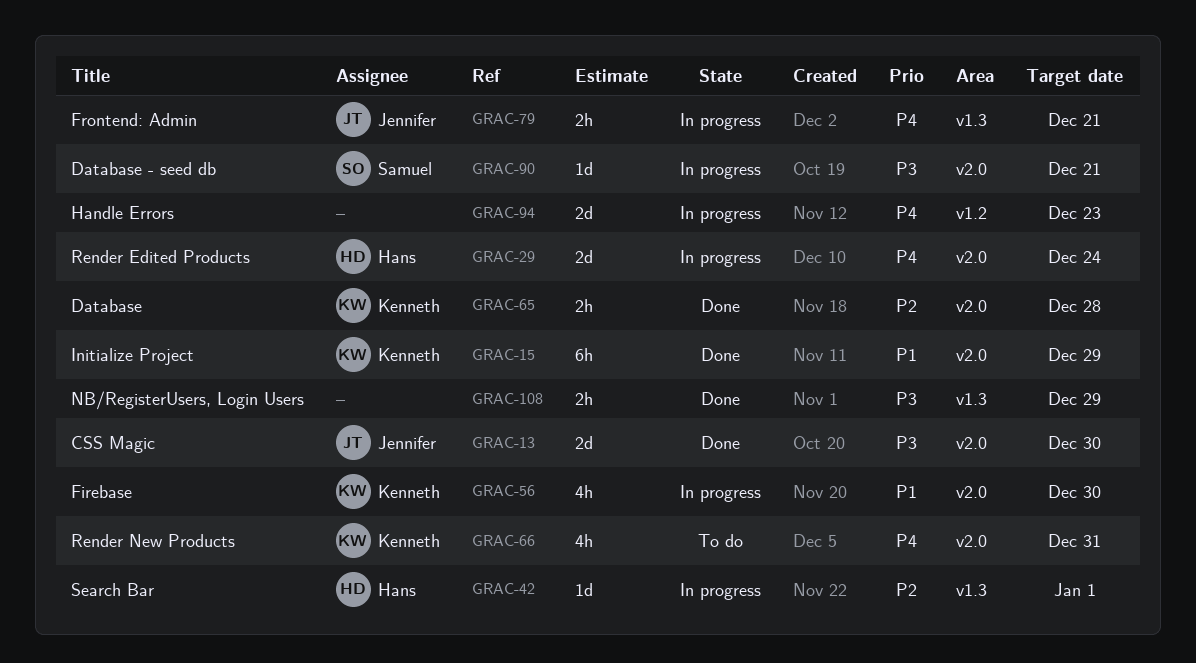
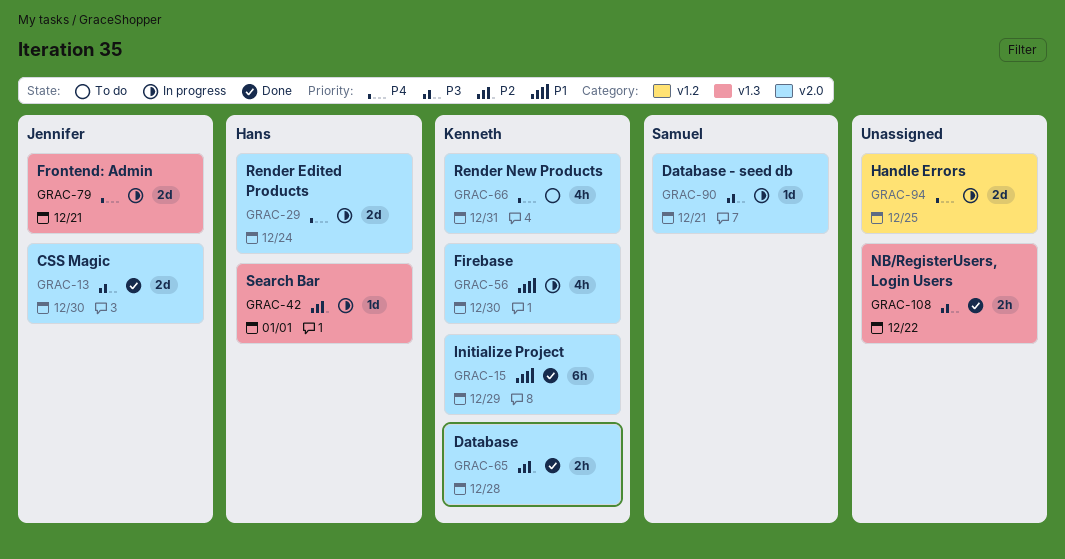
GRAC-79, estimate: 2h -> 2d
GRAC-94, due: Dec 23 -> Dec 25
GRAC-108, due: Dec 29 -> Dec 22

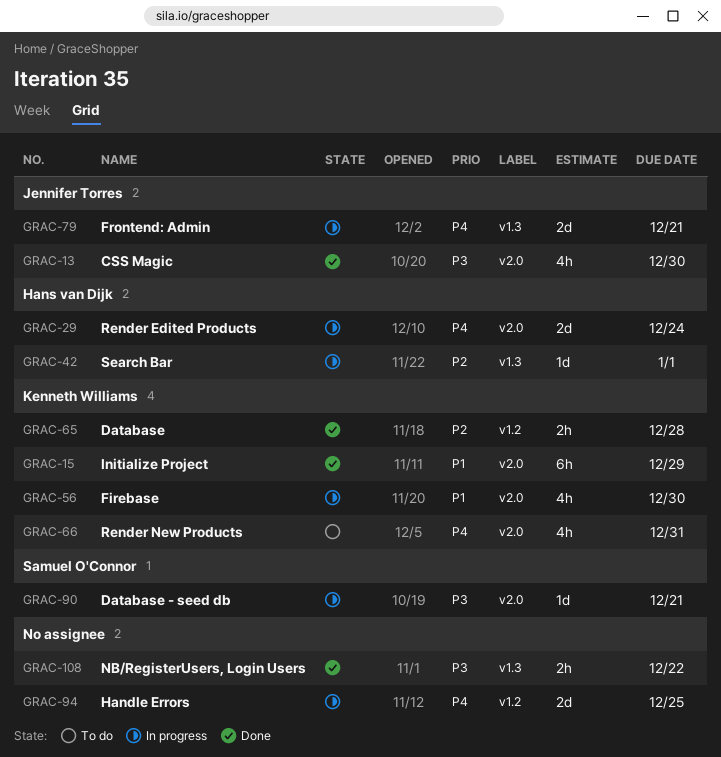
GRAC-13, estimate: 2d -> 4h
GRAC-65, label: v2.0 -> v1.2

